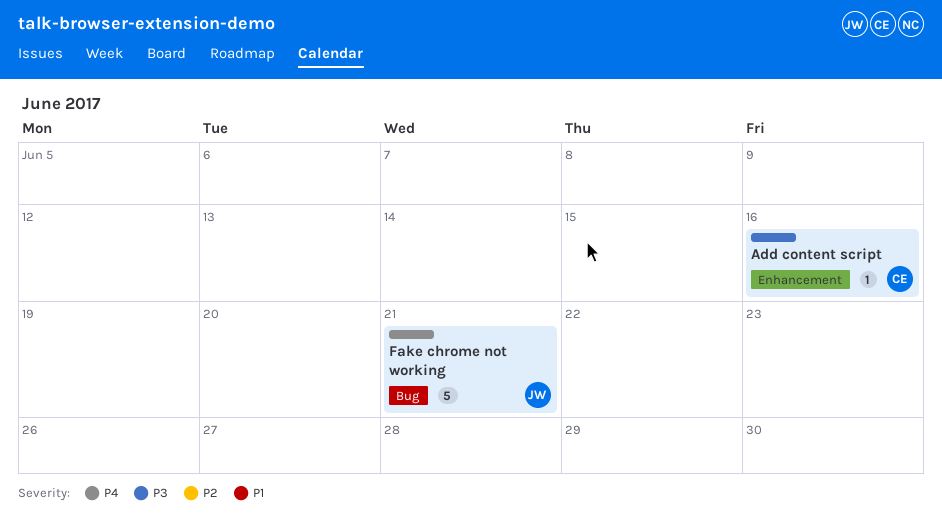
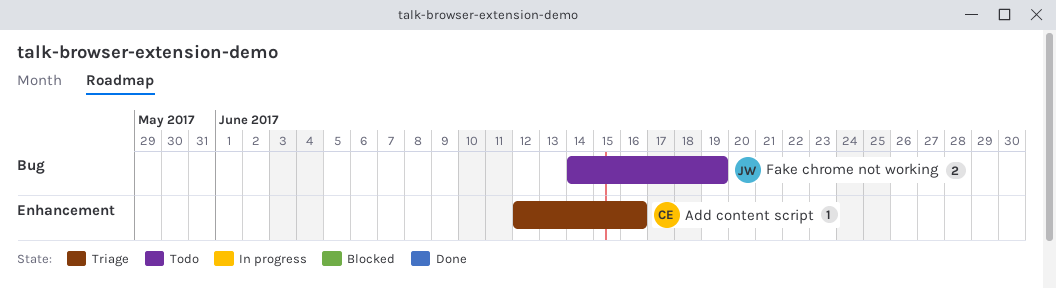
Fake chrome not working, estimate: 5 -> 2
Fake chrome not working, due: Jun 21 -> Jun 19

